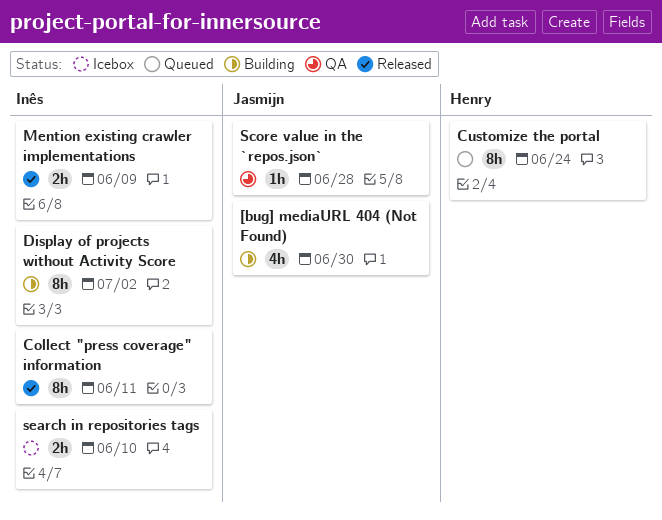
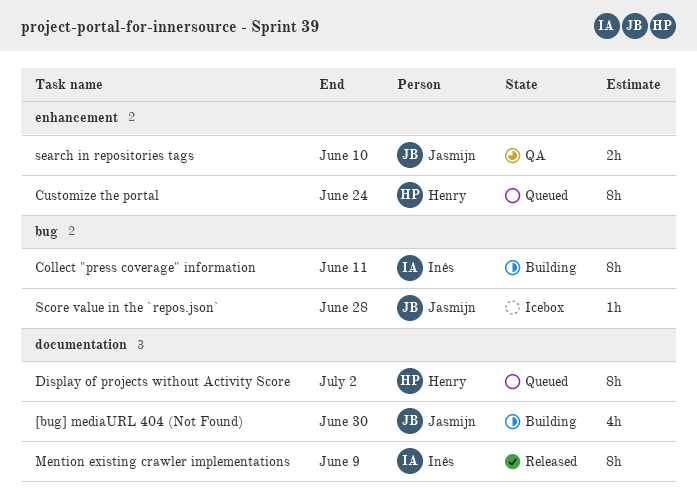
Collect "press coverage" information, status: Released -> Building
Display of projects without Activity Score, status: Building -> Queued
Display of projects without Activity Score, owner: Inês -> Henry
Mention existing crawler implementations, estimate: 2h -> 8h
Score value in the `repos.json`, status: QA -> Icebox
search in repositories tags, status: Icebox -> QA
search in repositories tags, owner: Inês -> Jasmijn

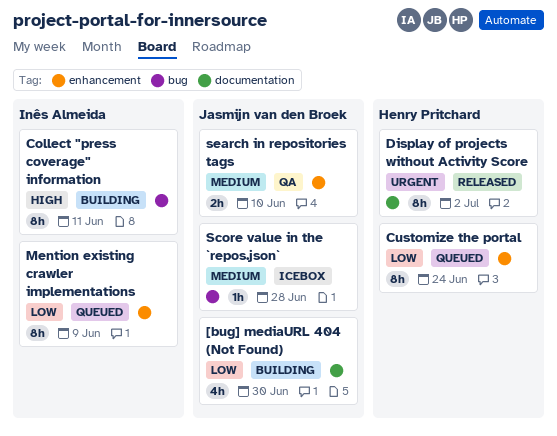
Display of projects without Activity Score, status: Queued -> Released
Mention existing crawler implementations, status: Released -> Queued
Mention existing crawler implementations, label: documentation -> enhancement

